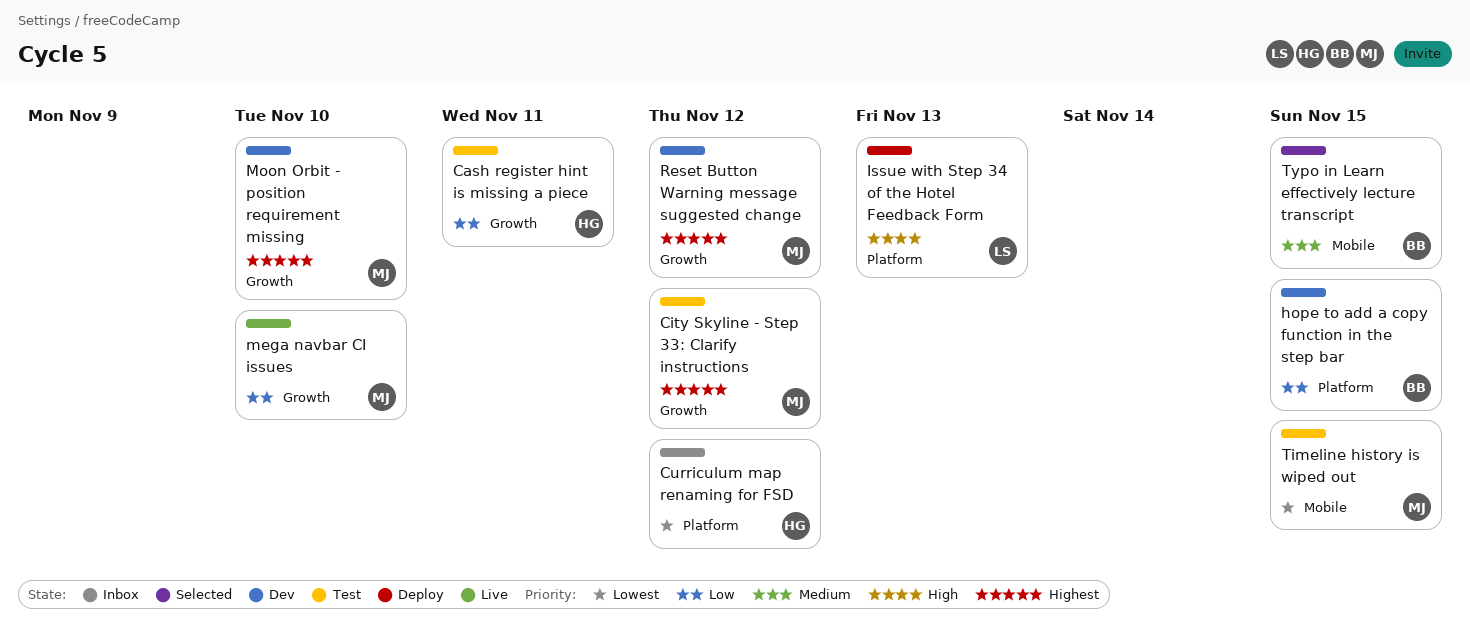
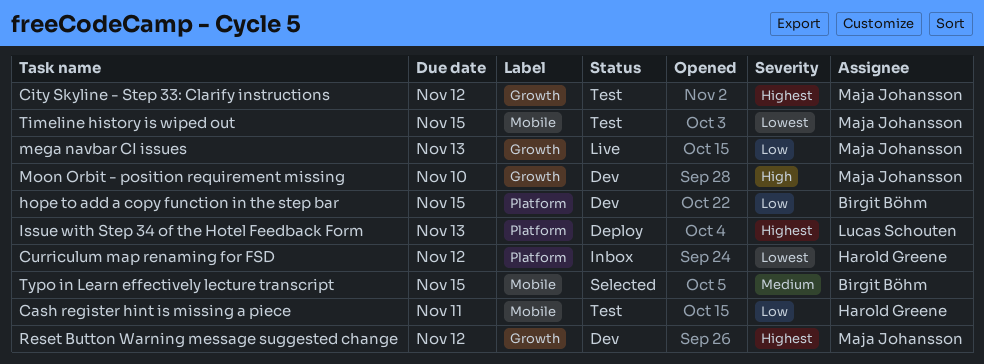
Cash register hint is missing a piece, label: Growth -> Mobile
Issue with Step 34 of the Hotel Feedback Form, priority: High -> Highest
mega navbar CI issues, due: Nov 10 -> Nov 13
Moon Orbit - position requirement missing, priority: Highest -> High

